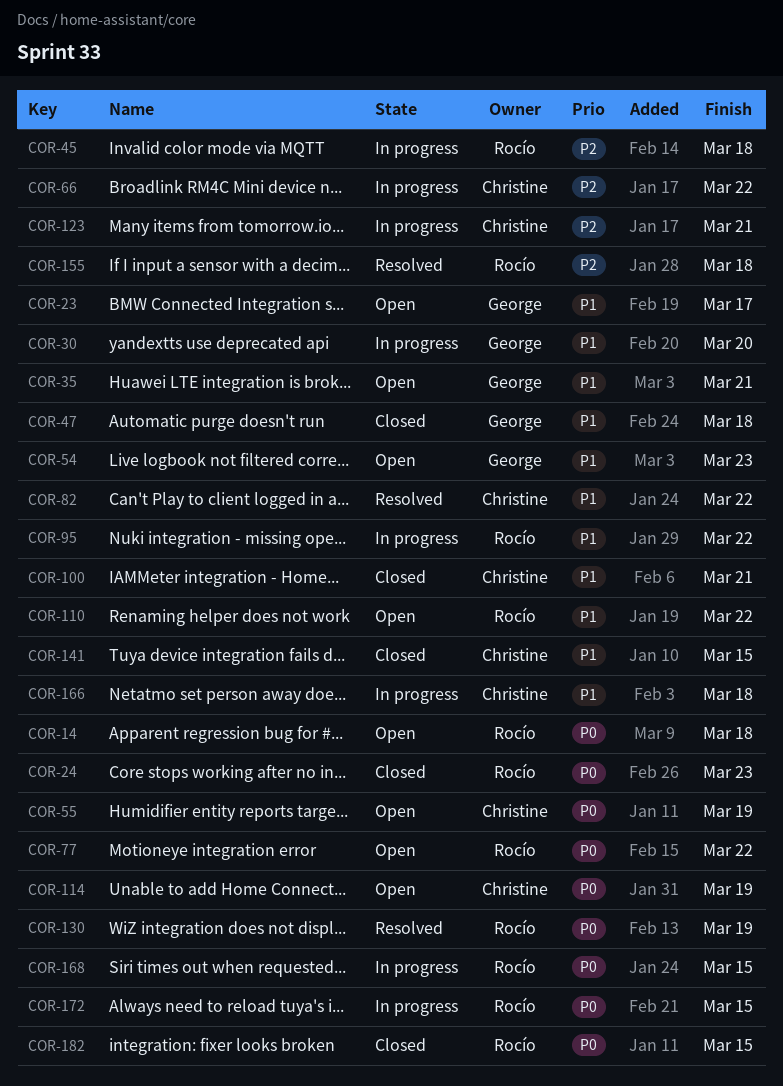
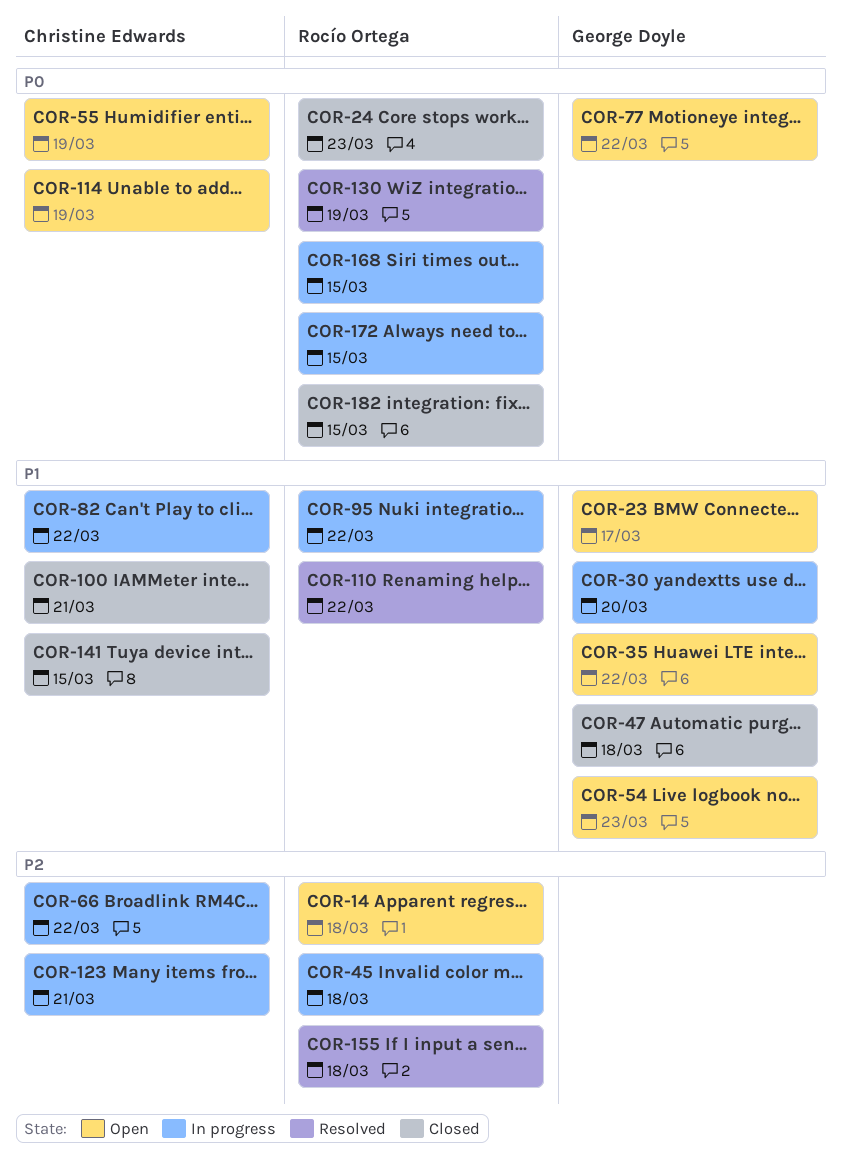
COR-14, priority: P0 -> P2
COR-35, due: Mar 21 -> Mar 22
COR-77, owner: Rocío Ortega -> George Doyle
COR-82, status: Resolved -> In progress
COR-110, status: Open -> Resolved
COR-166: present -> none

